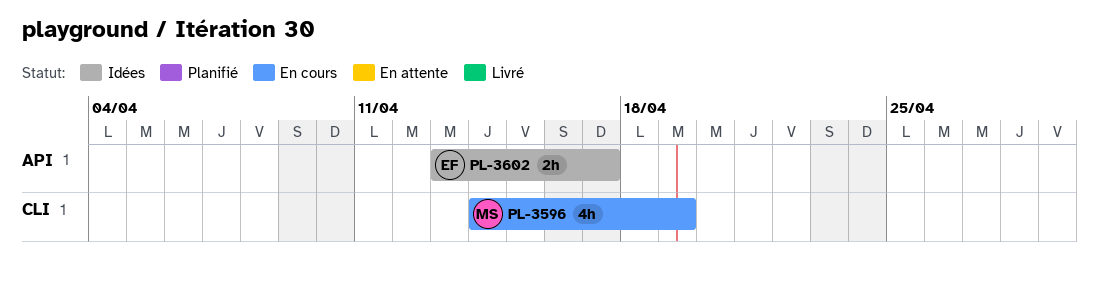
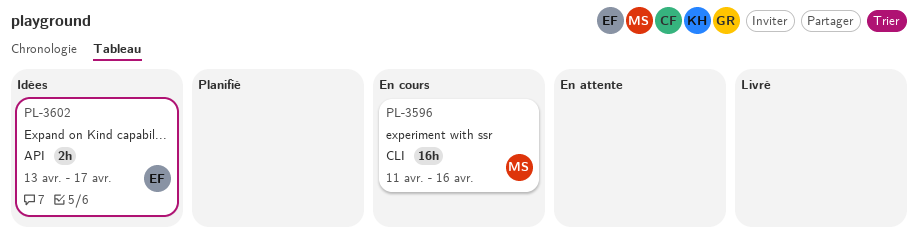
PL-3596, estimate: 4h -> 16h
PL-3596, start: Apr 14 -> Apr 11
PL-3596, due: Apr 19 -> Apr 16

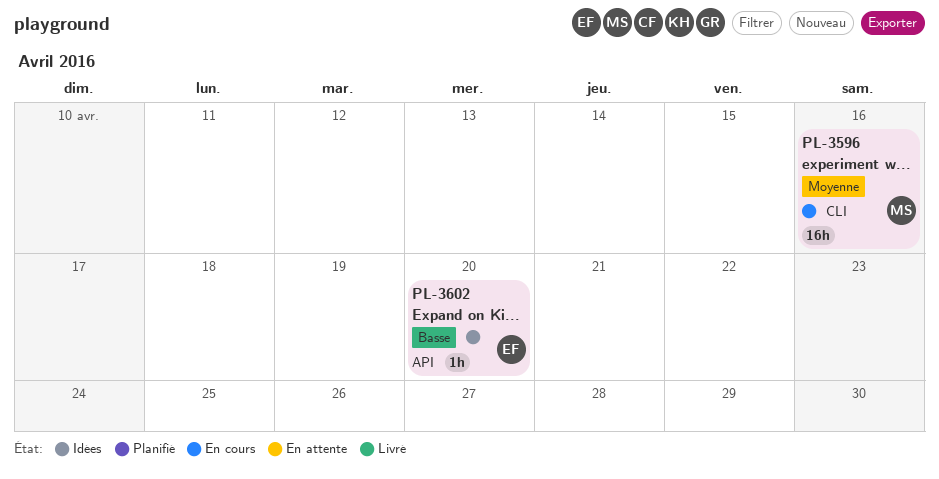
PL-3602, estimate: 2h -> 1h
PL-3602, due: Apr 17 -> Apr 20

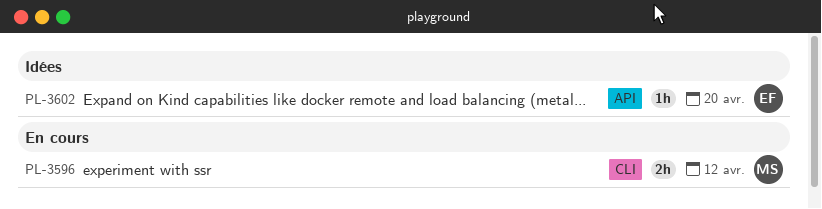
PL-3596, estimate: 16h -> 2h
PL-3596, due: Apr 16 -> Apr 12

